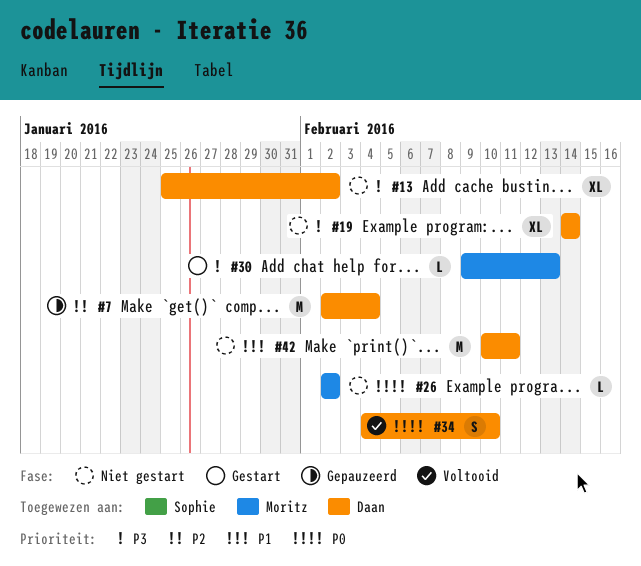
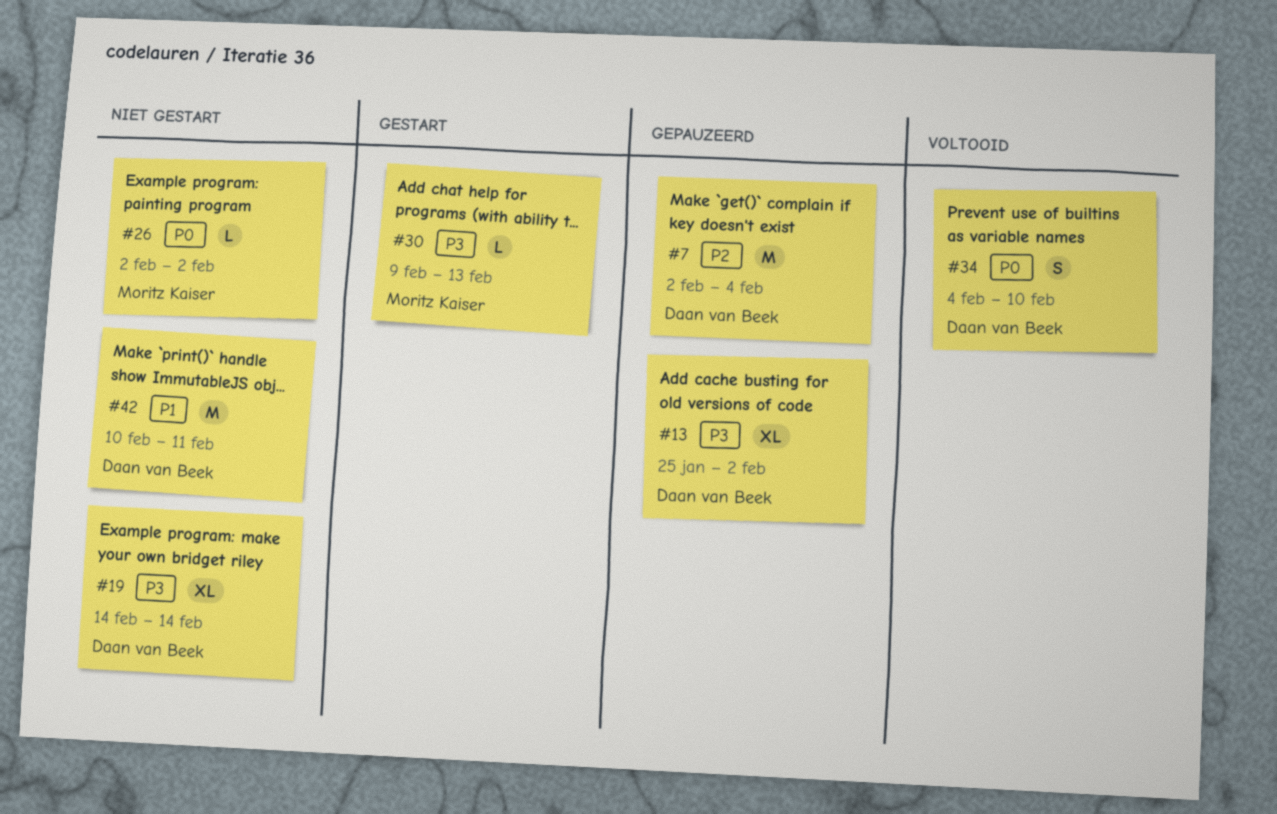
#13, status: Niet gestart -> Gepauzeerd

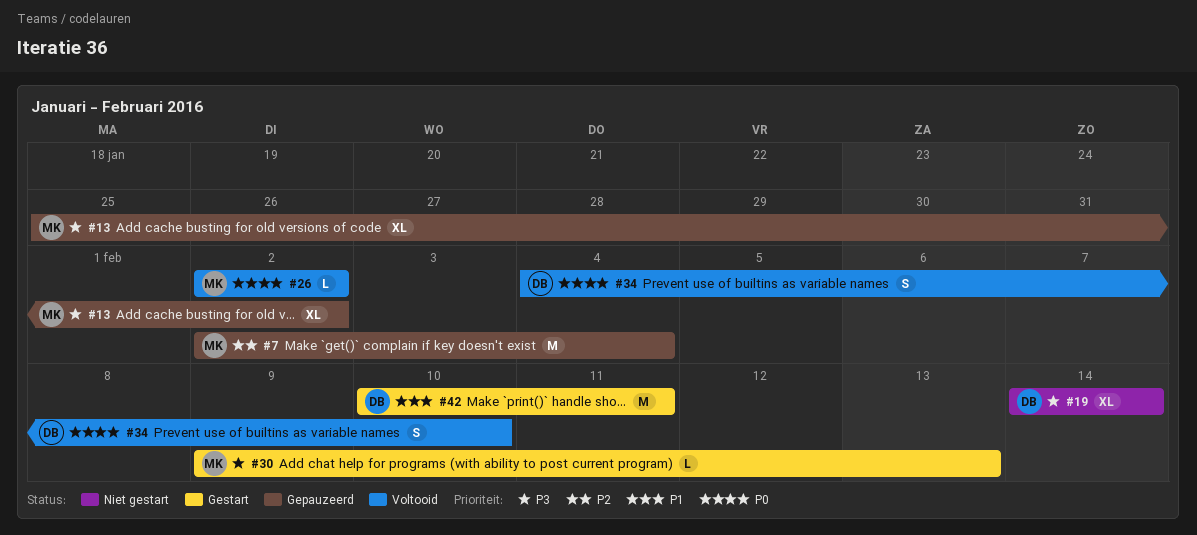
#7, owner: Daan van Beek -> Moritz Kaiser
#13, owner: Daan van Beek -> Moritz Kaiser
#26, status: Niet gestart -> Voltooid
#42, status: Niet gestart -> Gestart

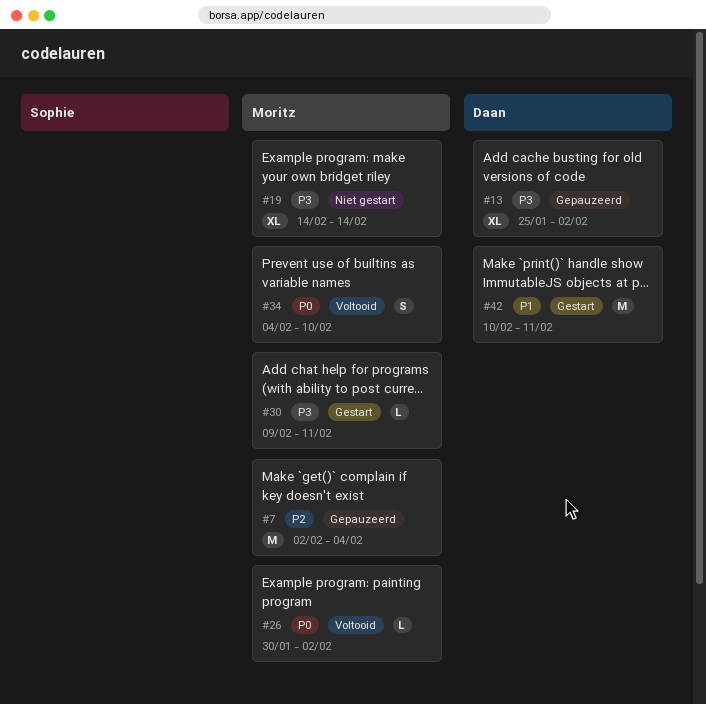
#13, owner: Moritz -> Daan
#19, owner: Daan -> Moritz
#26, start: Feb 2 -> Jan 30
#30, due: Feb 13 -> Feb 11
#34, owner: Daan -> Moritz

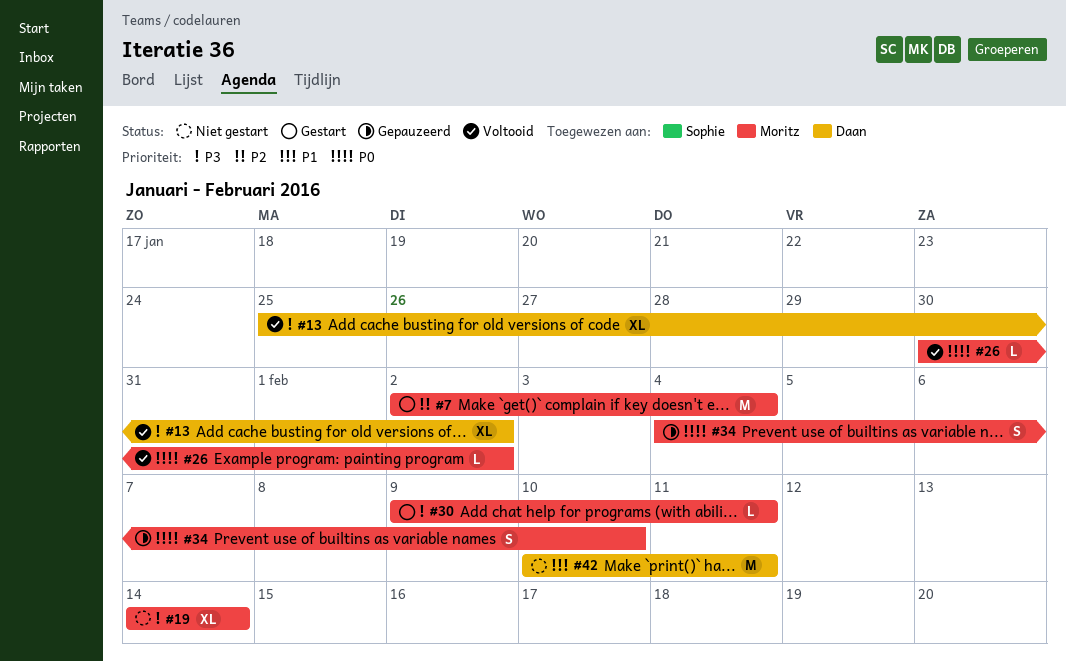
#7, status: Gepauzeerd -> Gestart
#13, status: Gepauzeerd -> Voltooid
#34, status: Voltooid -> Gepauzeerd
#42, status: Gestart -> Niet gestart

